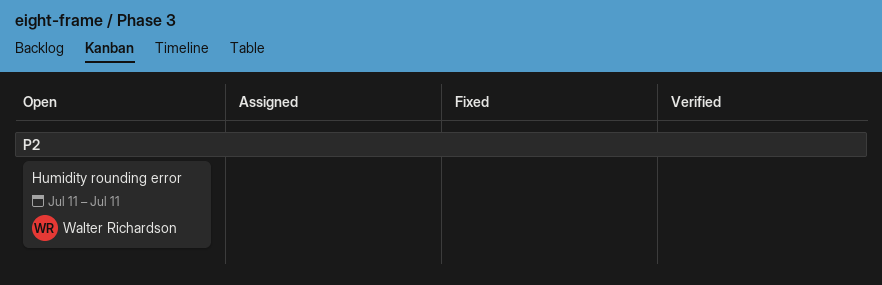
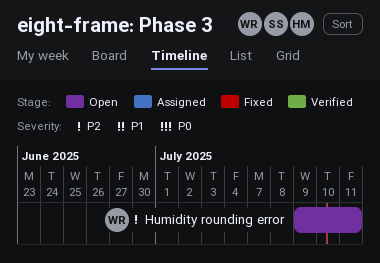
Humidity rounding error, start: Jul 11 -> Jul 9

